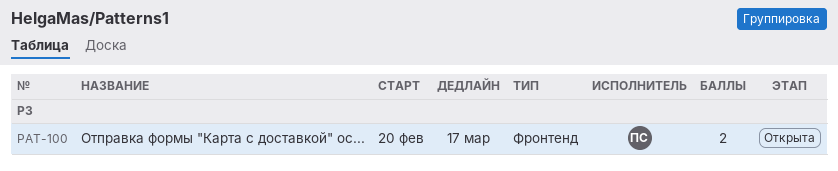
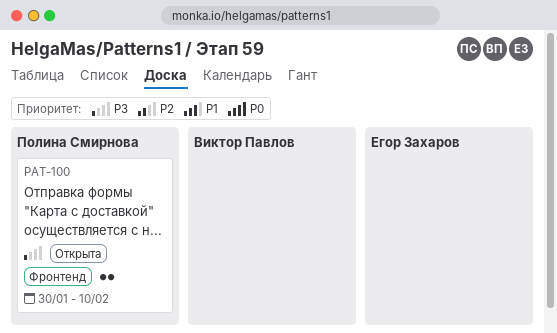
PAT-100, start: Feb 20 -> Jan 30
PAT-100, due: Mar 17 -> Feb 10

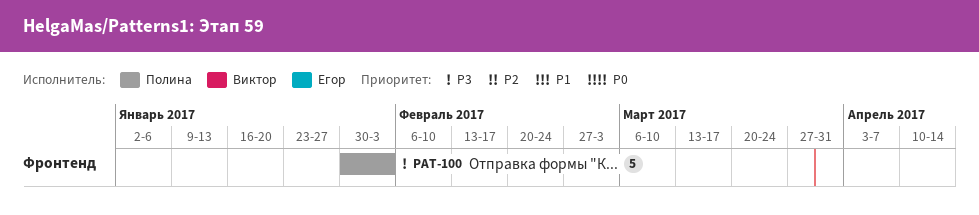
PAT-100, estimate: 2 -> 5
PAT-100, due: Feb 10 -> Feb 3

